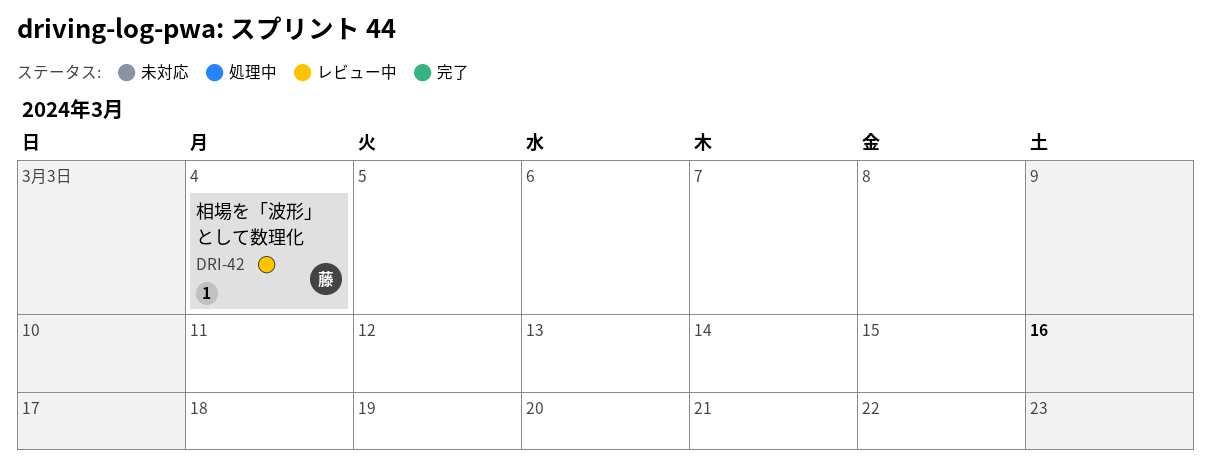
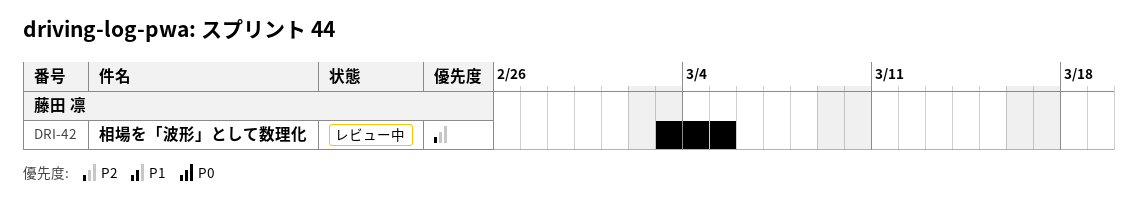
DRI-42, due: Mar 4 -> Mar 5

